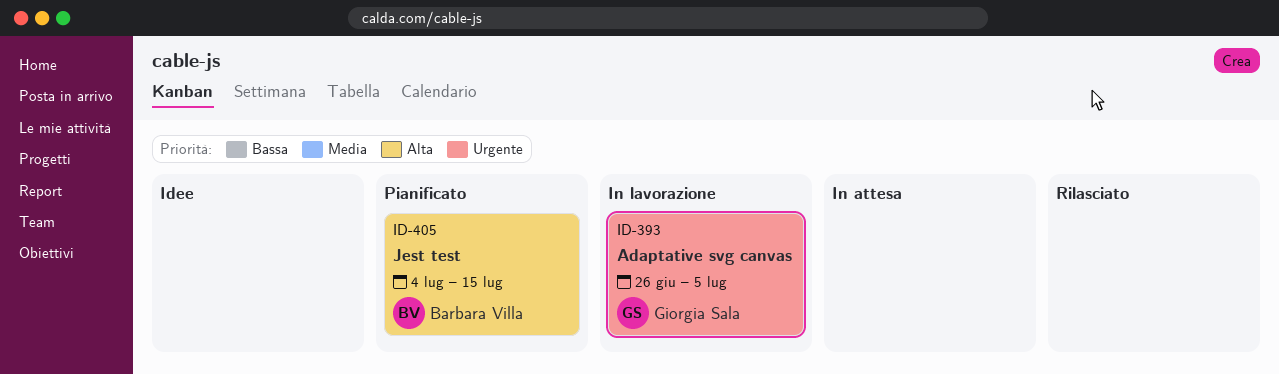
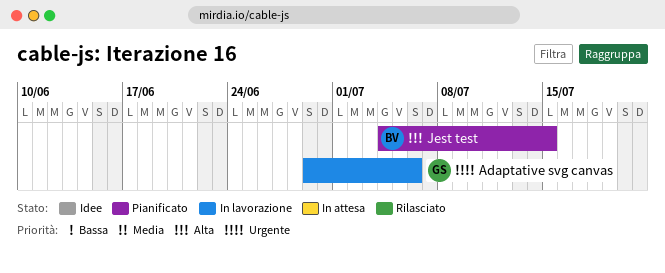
Adaptative svg canvas, start: Jun 26 -> Jun 29
Adaptative svg canvas, due: Jul 5 -> Jul 6

